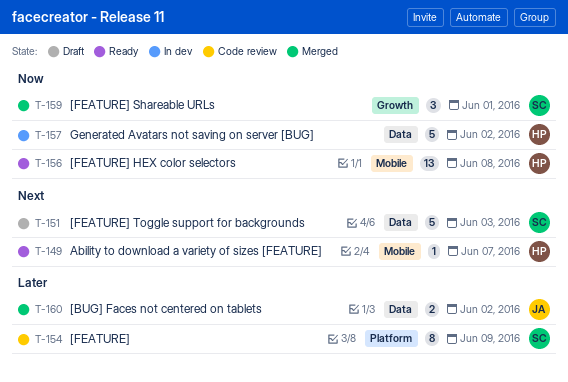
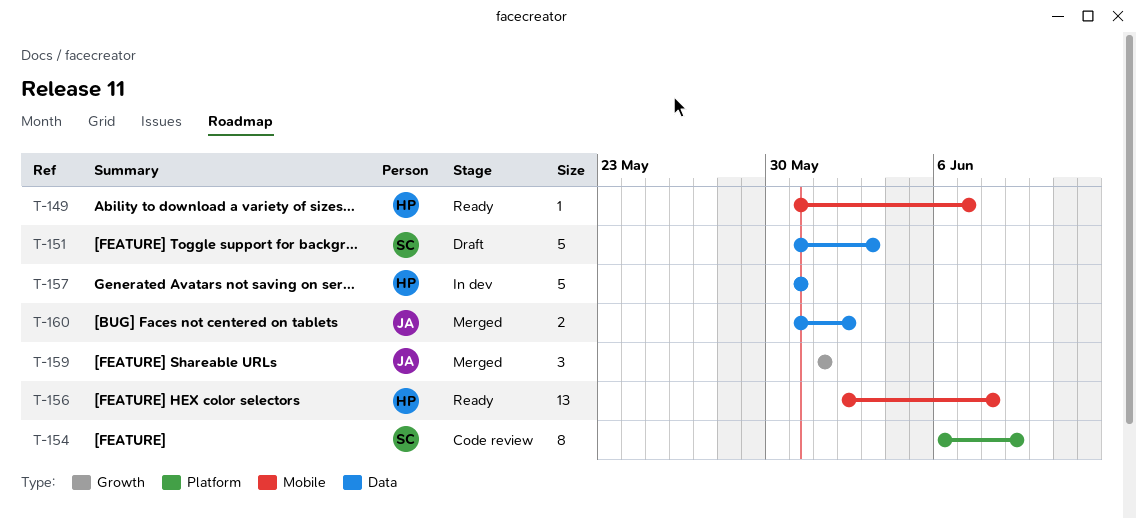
T-157, due: Jun 2 -> May 31
T-159, owner: SC -> JA

